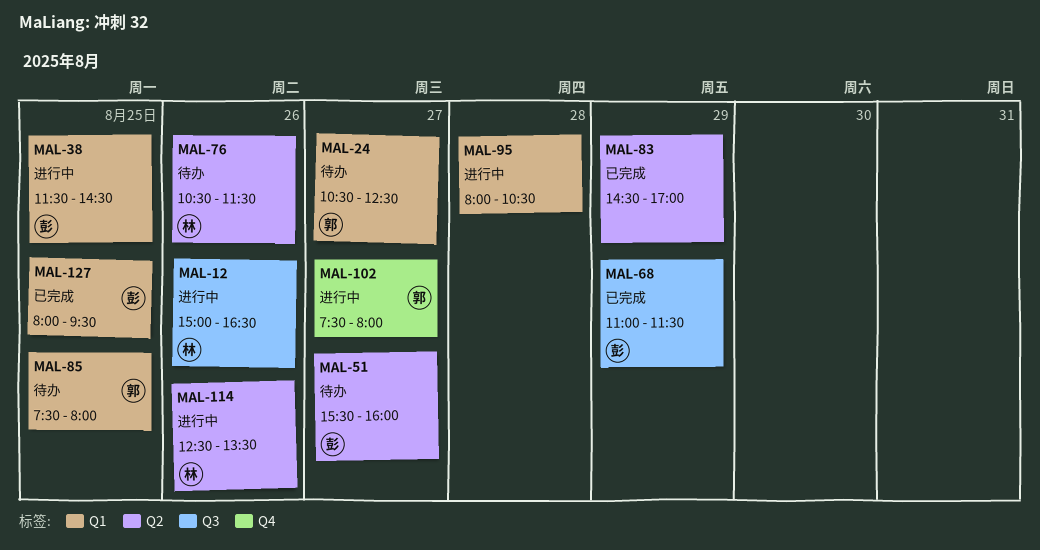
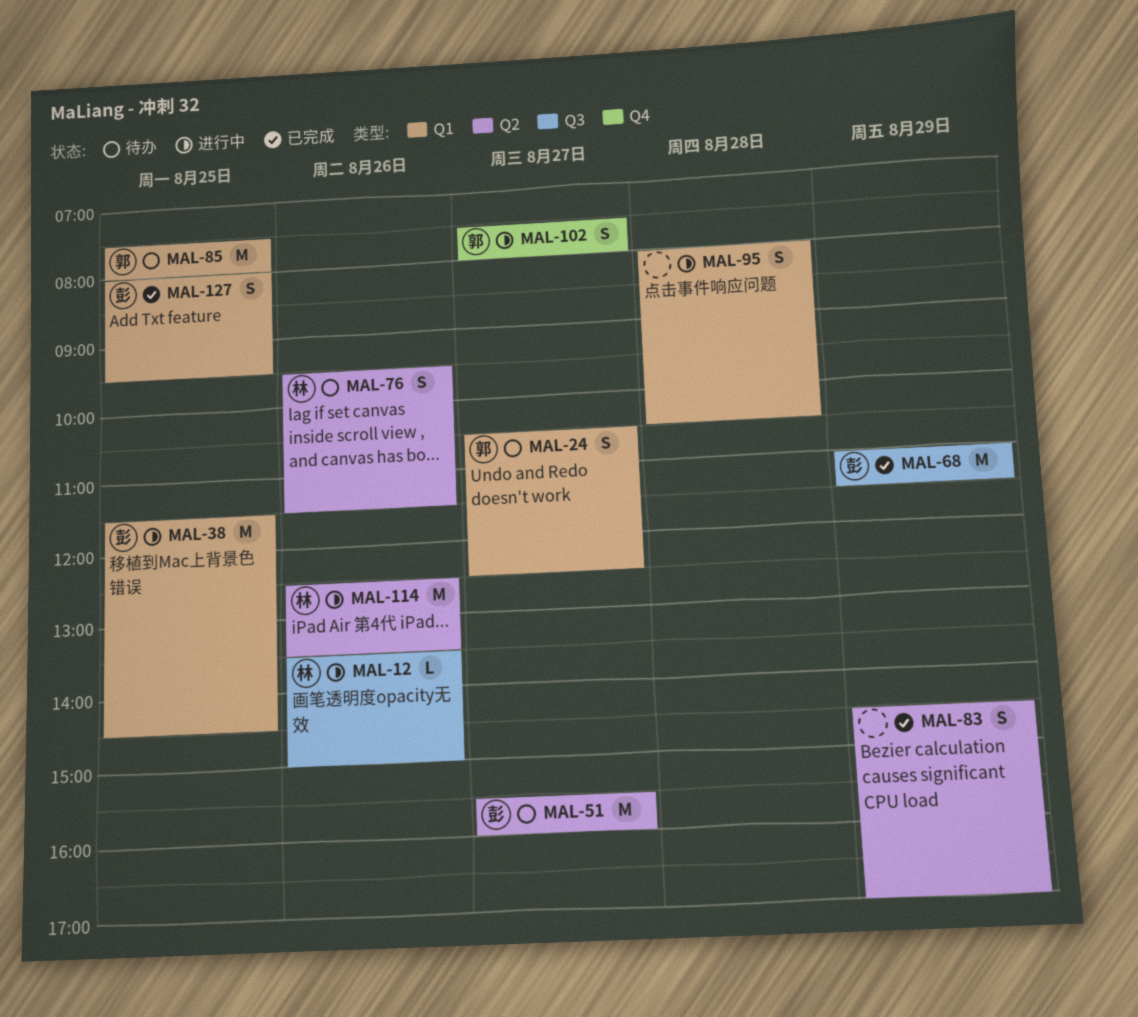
MAL-12, begins: 15:00 -> 13:30
MAL-12, ends: 16:30 -> 15:00
MAL-76, begins: 10:30 -> 09:30

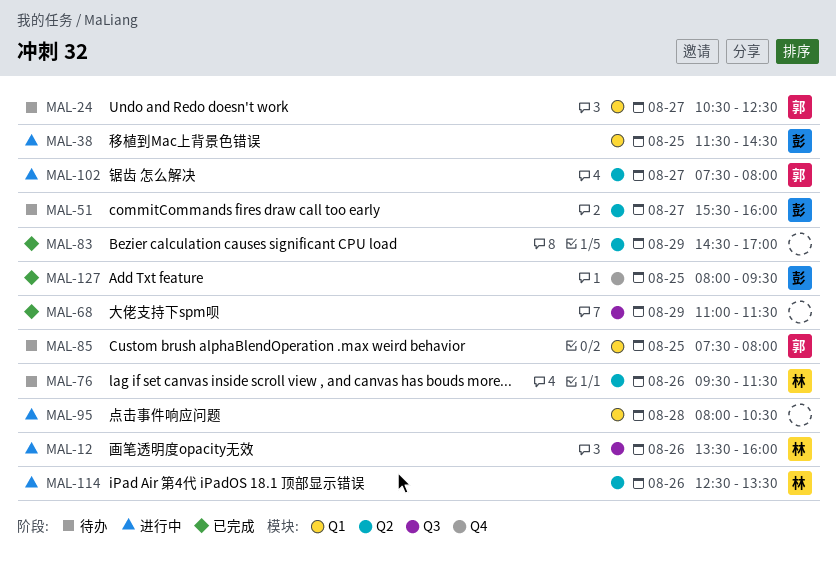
MAL-12, ends: 15:00 -> 16:00
MAL-68, owner: 彭 -> none
MAL-102, label: Q4 -> Q2
MAL-127, label: Q1 -> Q4

